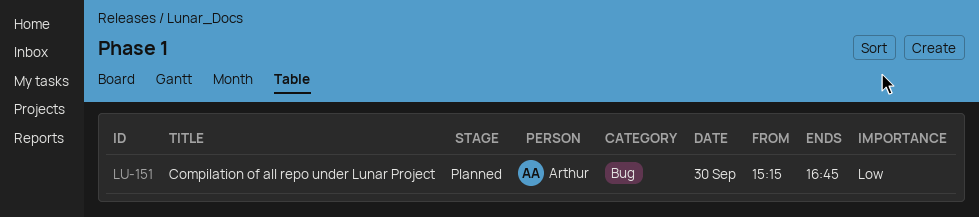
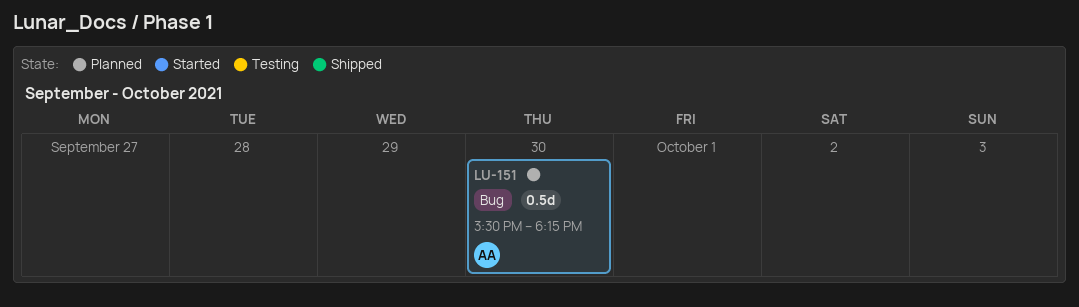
LU-151, begins: 15:15 -> 15:30
LU-151, ends: 16:45 -> 18:15

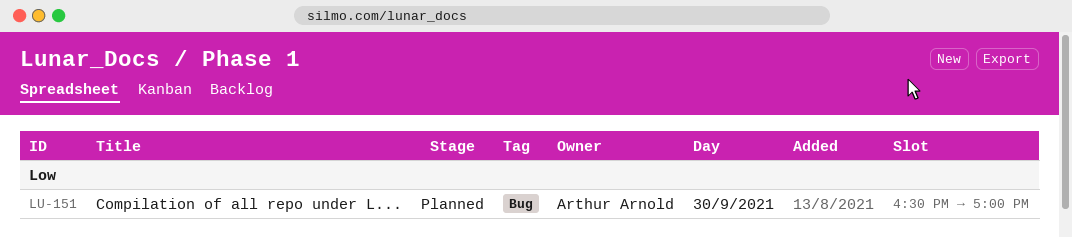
LU-151, begins: 15:30 -> 16:30
LU-151, ends: 18:15 -> 17:00

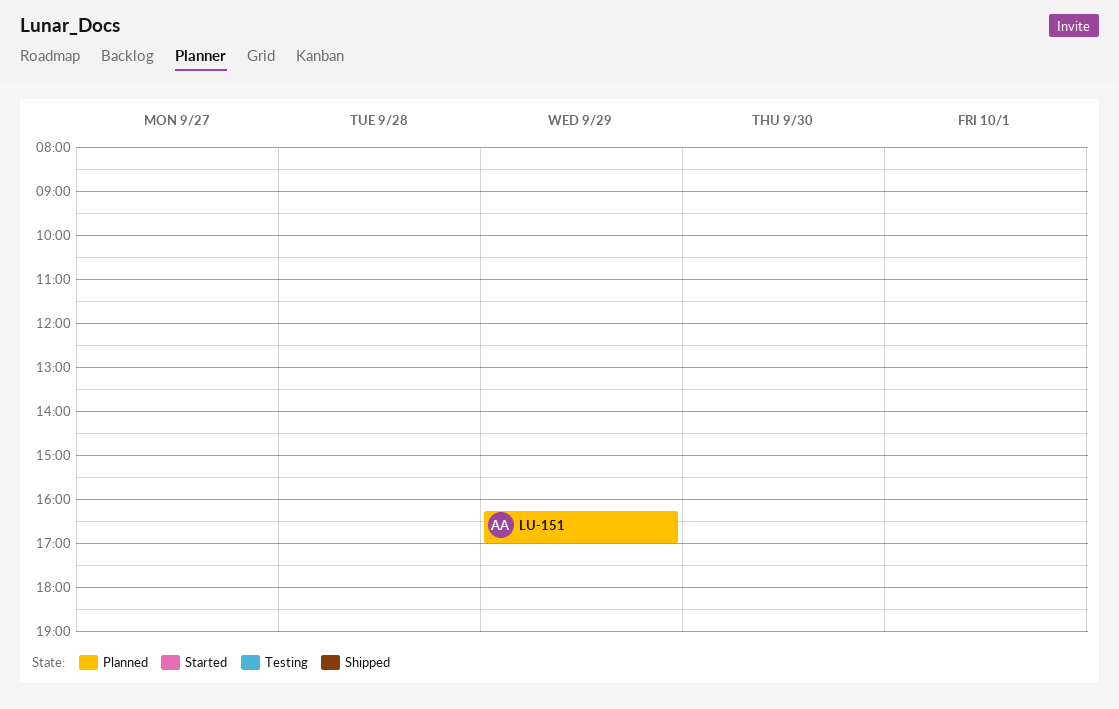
LU-151, day: Sep 30 -> Sep 29
LU-151, begins: 16:30 -> 16:15

